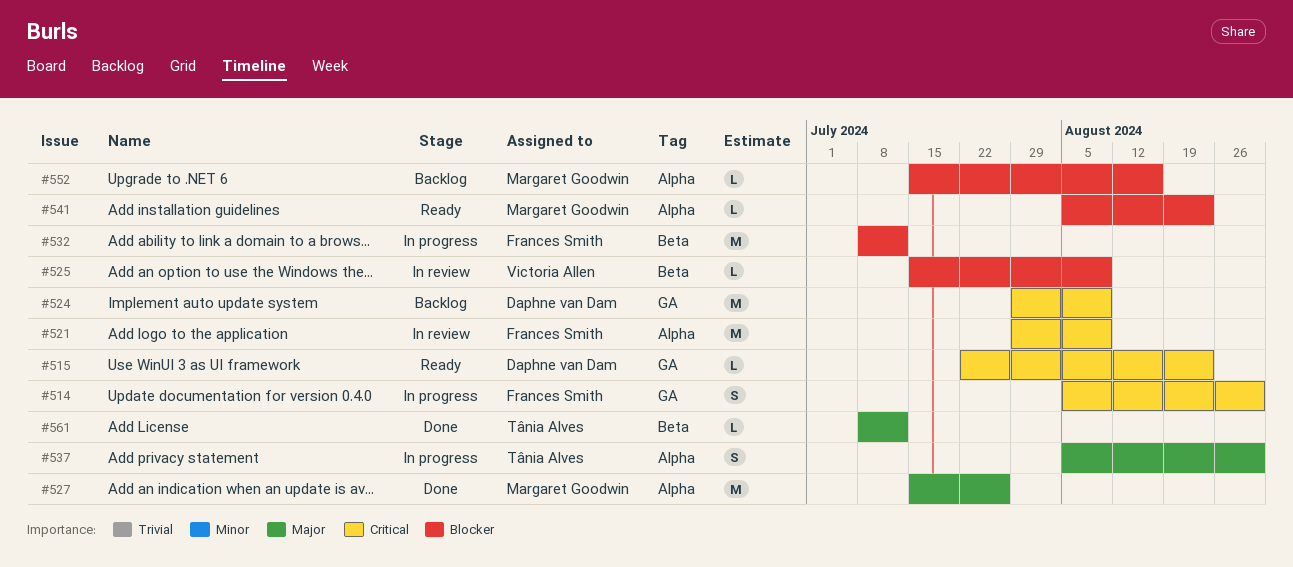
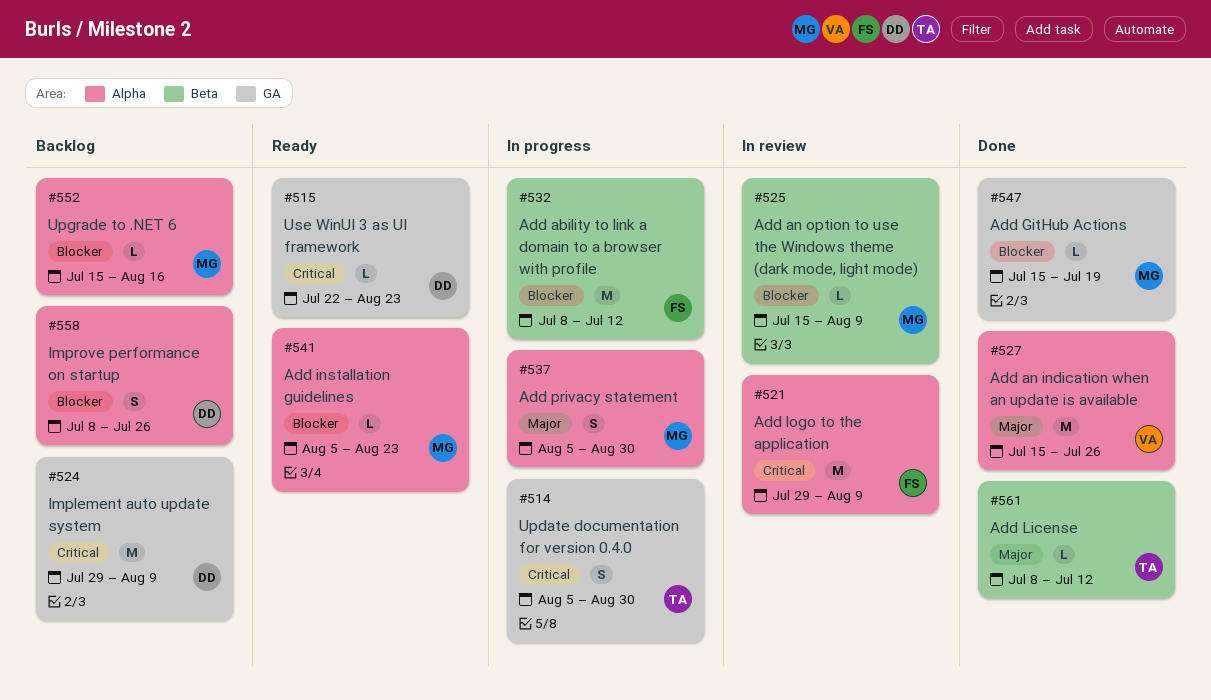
#514, owner: Frances Smith -> Tânia Alves
#525, owner: Victoria Allen -> Margaret Goodwin
#527, owner: Margaret Goodwin -> Victoria Allen
#537, owner: Tânia Alves -> Margaret Goodwin
#547: none -> present
#558: none -> present

